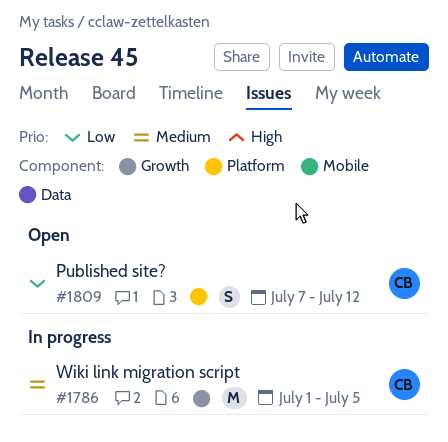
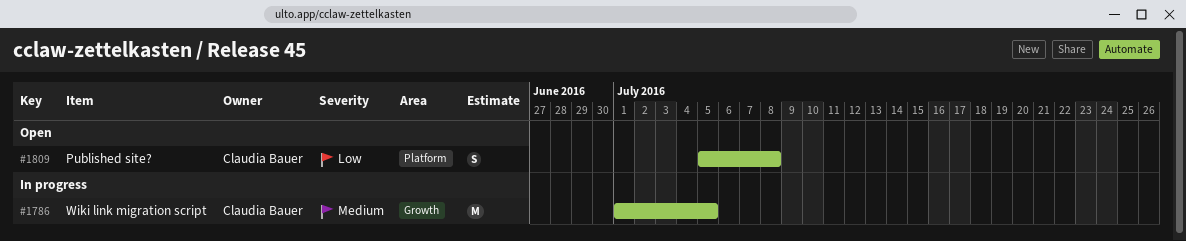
#1809, start: Jul 7 -> Jul 5
#1809, due: Jul 12 -> Jul 8

